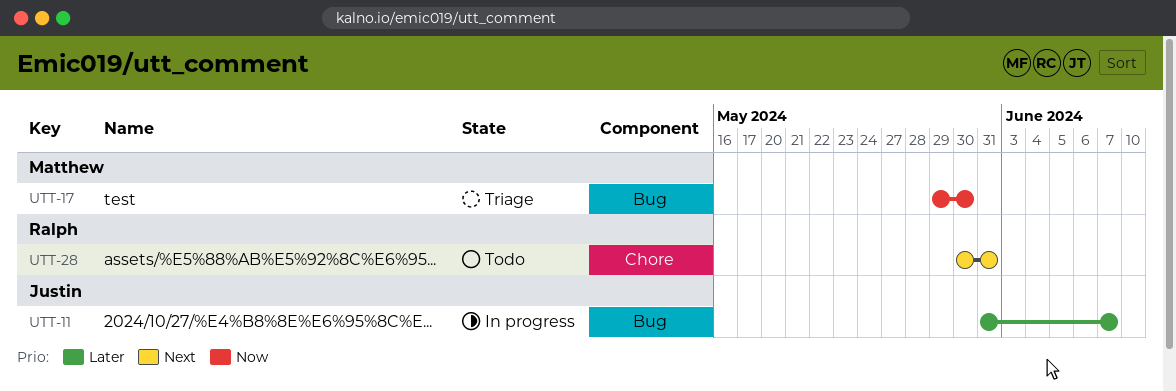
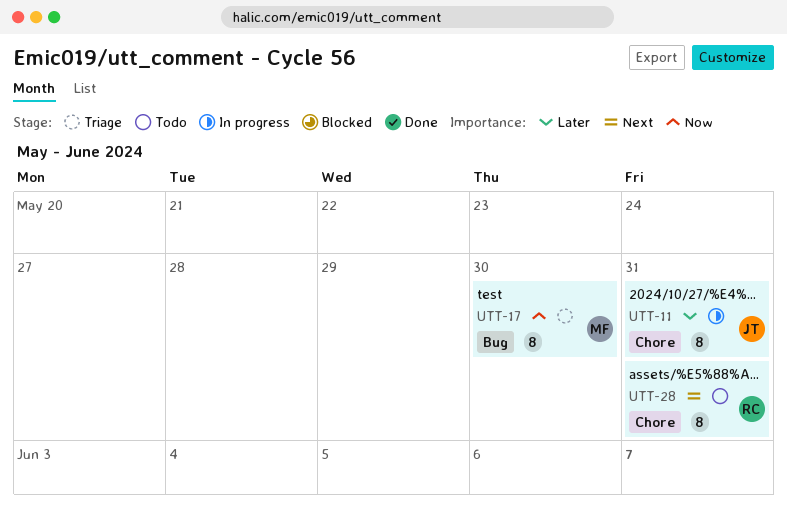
UTT-11, label: Bug -> Chore
UTT-11, due: Jun 7 -> May 31

